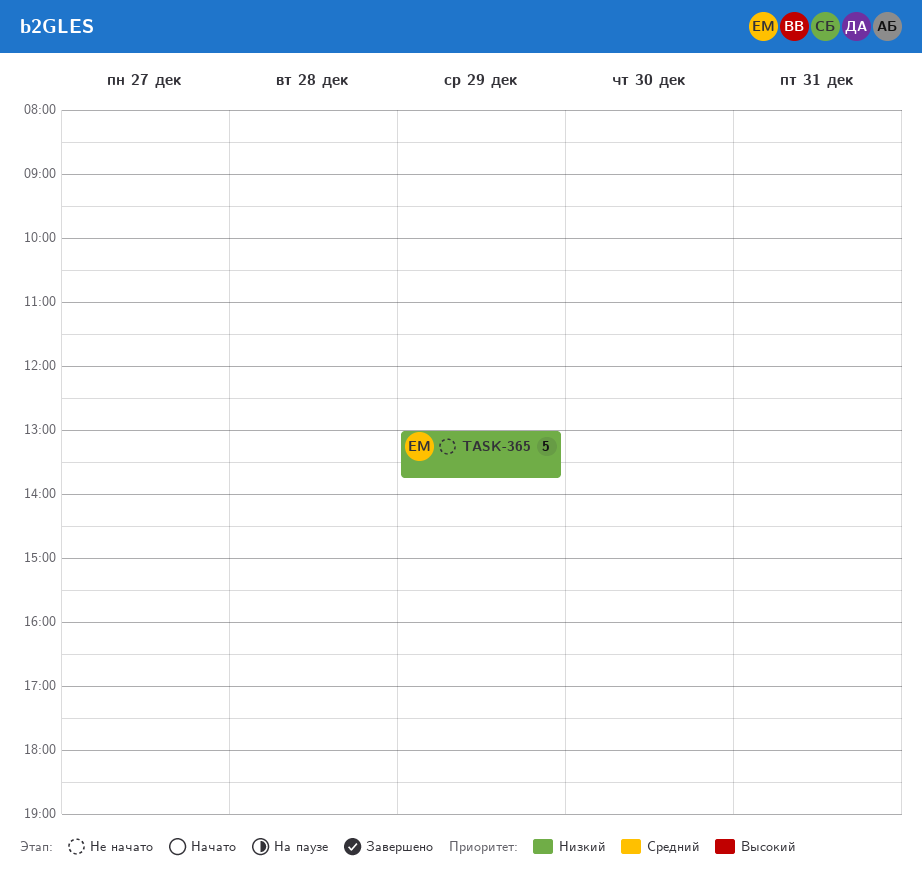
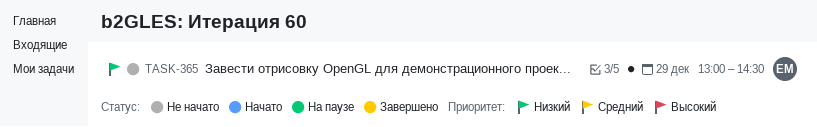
TASK-365, estimate: 5 -> 1
TASK-365, ends: 13:45 -> 14:30

